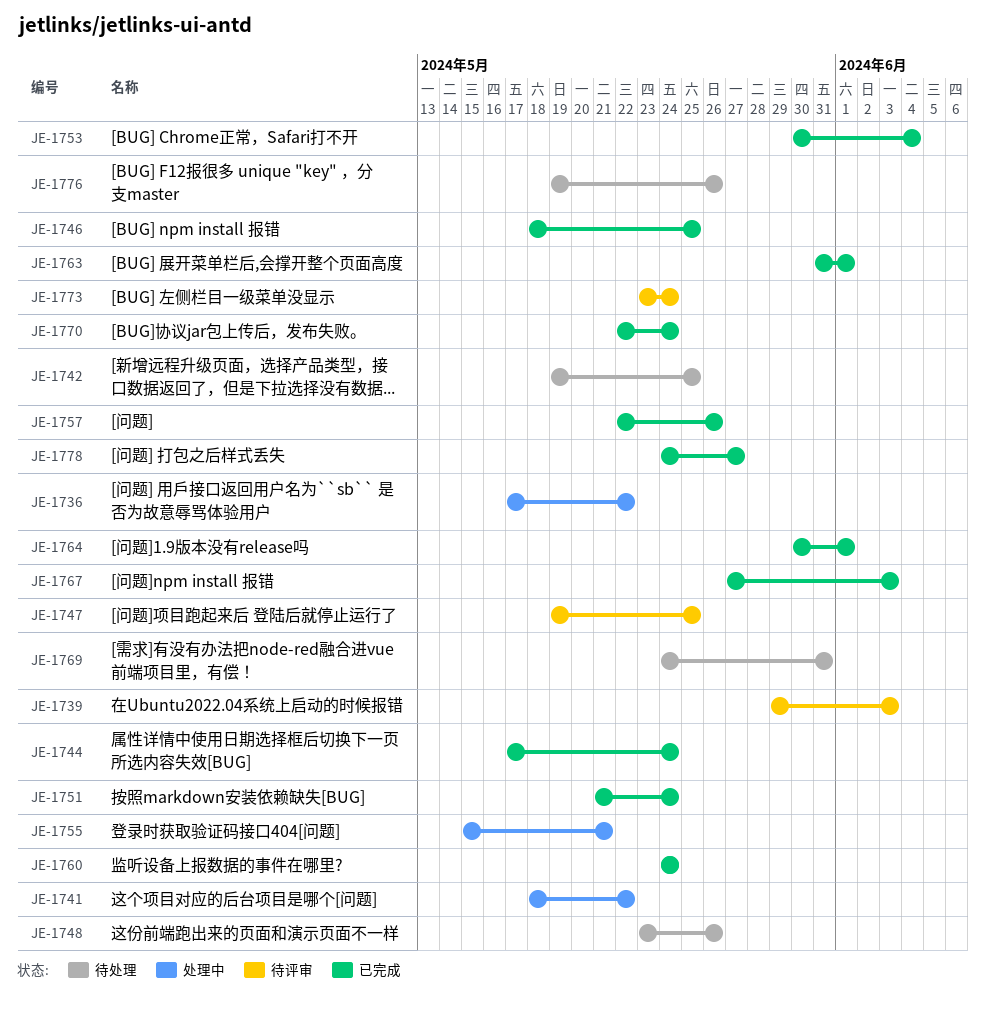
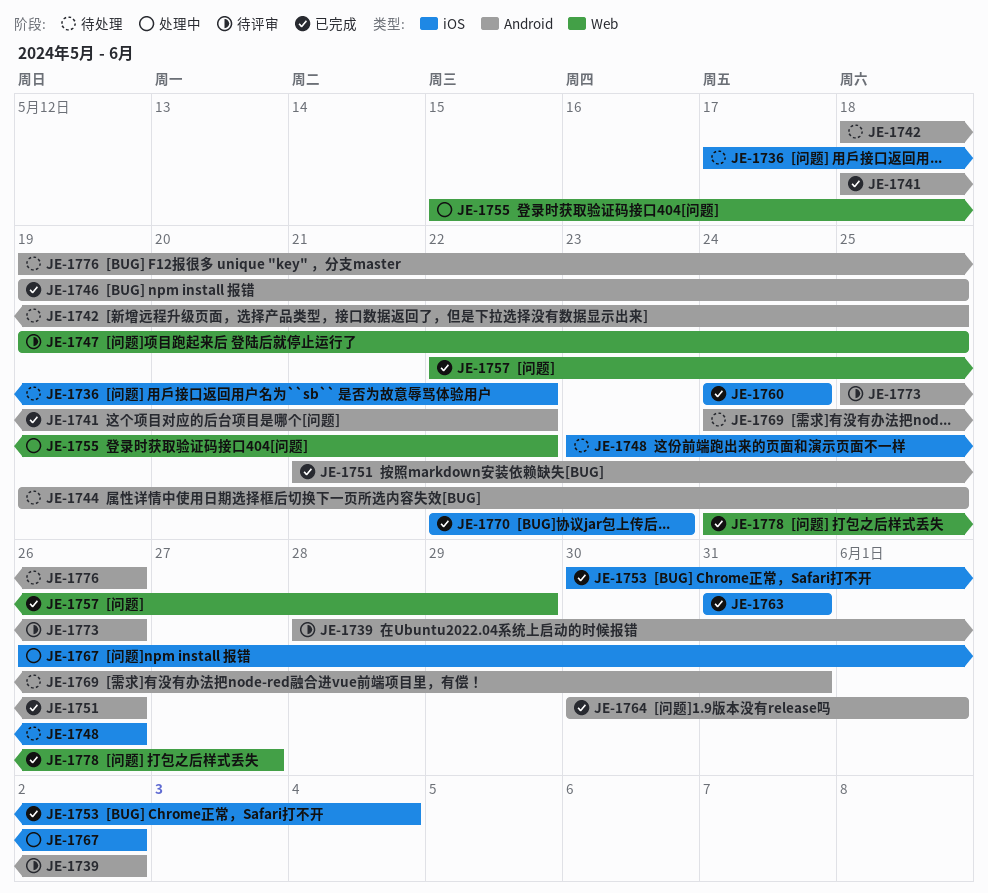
JE-1736, status: 处理中 -> 待处理
JE-1739, start: May 29 -> May 28
JE-1739, due: Jun 3 -> Jun 2
JE-1741, status: 处理中 -> 已完成
JE-1742, start: May 19 -> May 18
JE-1744, status: 已完成 -> 待处理
JE-1744, start: May 17 -> May 19
JE-1744, due: May 24 -> May 25
JE-1746, start: May 18 -> May 19
JE-1751, due: May 24 -> May 26
JE-1755, due: May 21 -> May 22
JE-1757, due: May 26 -> May 29
JE-1763, due: Jun 1 -> May 31
JE-1767, status: 已完成 -> 处理中
JE-1767, start: May 27 -> May 26
JE-1767, due: Jun 3 -> Jun 2
JE-1770, due: May 24 -> May 23
JE-1773, start: May 23 -> May 25
JE-1773, due: May 24 -> May 26

